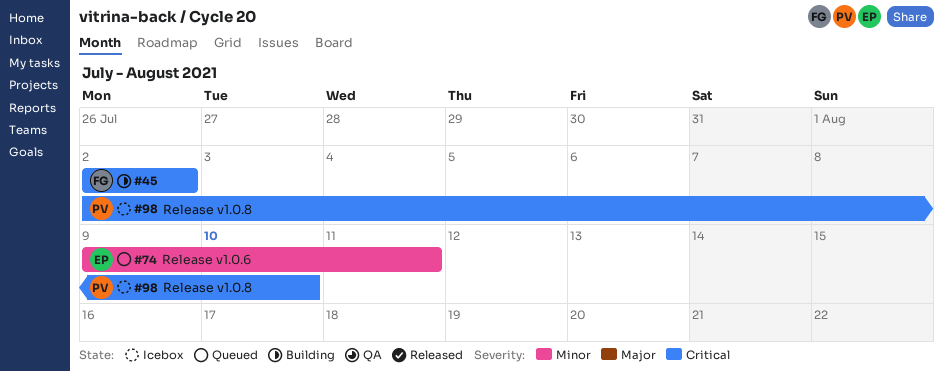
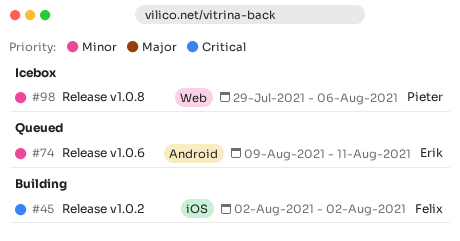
#98, priority: Critical -> Minor
#98, start: Aug 2 -> Jul 29
#98, due: Aug 10 -> Aug 6

